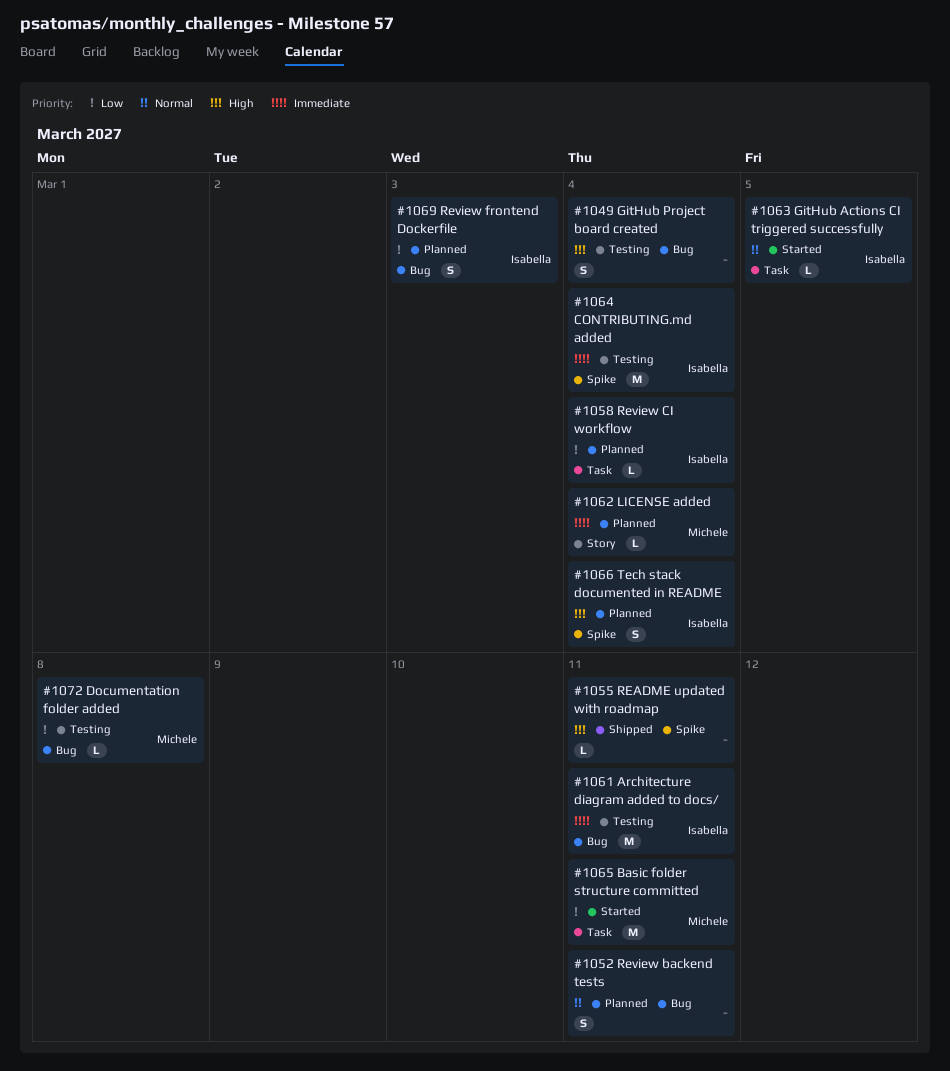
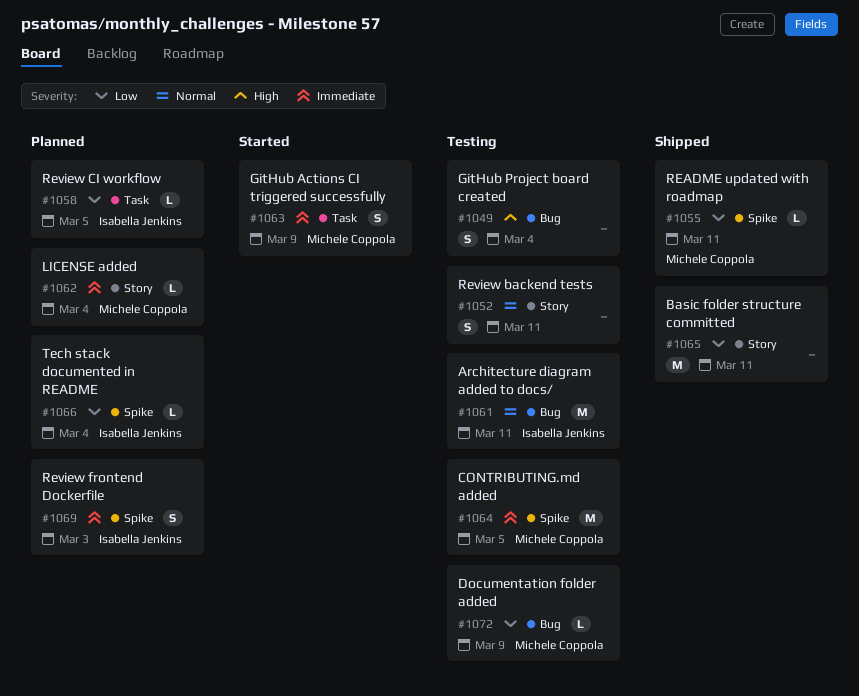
#1052, status: Planned -> Testing
#1052, label: Bug -> Story
#1055, owner: none -> Michele Coppola
#1055, priority: High -> Low
#1058, due: Mar 4 -> Mar 5
#1061, priority: Immediate -> Normal
#1063, owner: Isabella Jenkins -> Michele Coppola
#1063, priority: Normal -> Immediate
#1063, estimate: L -> S
#1063, due: Mar 5 -> Mar 9
#1064, owner: Isabella Jenkins -> Michele Coppola
#1064, due: Mar 4 -> Mar 5
#1065, status: Started -> Shipped
#1065, owner: Michele Coppola -> none
#1065, label: Task -> Story
#1066, priority: High -> Low
#1066, estimate: S -> L
#1069, priority: Low -> Immediate
#1069, label: Bug -> Spike
#1072, due: Mar 8 -> Mar 9

